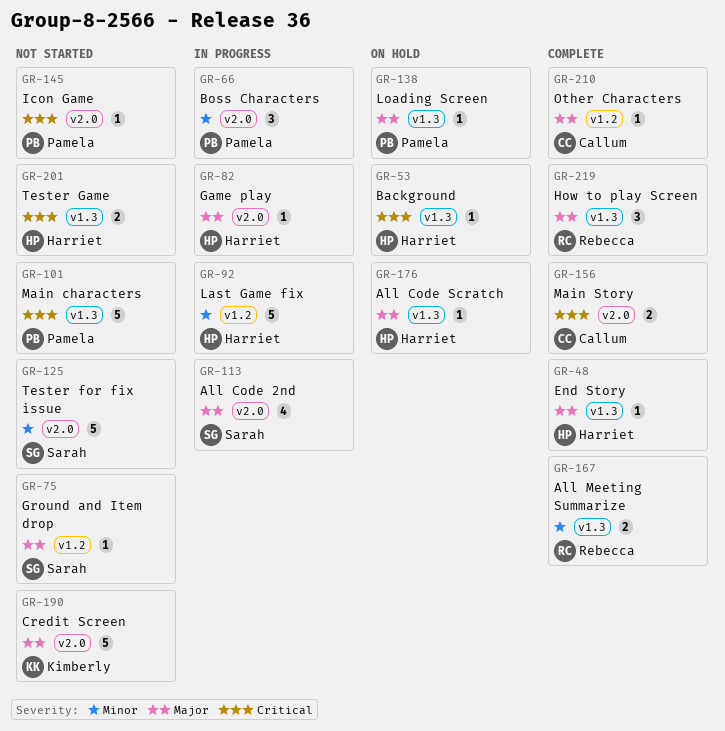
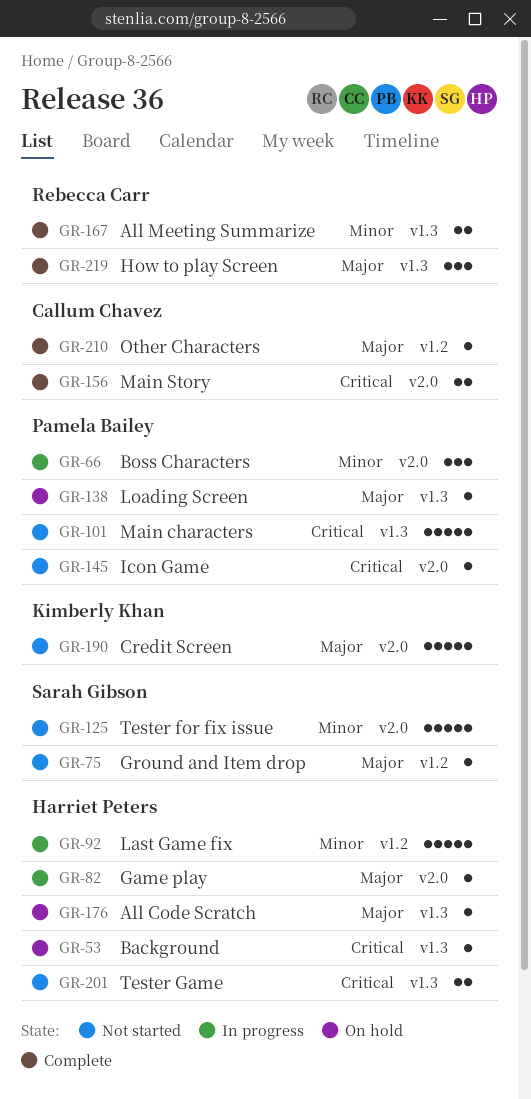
GR-48: present -> none
GR-113: present -> none

